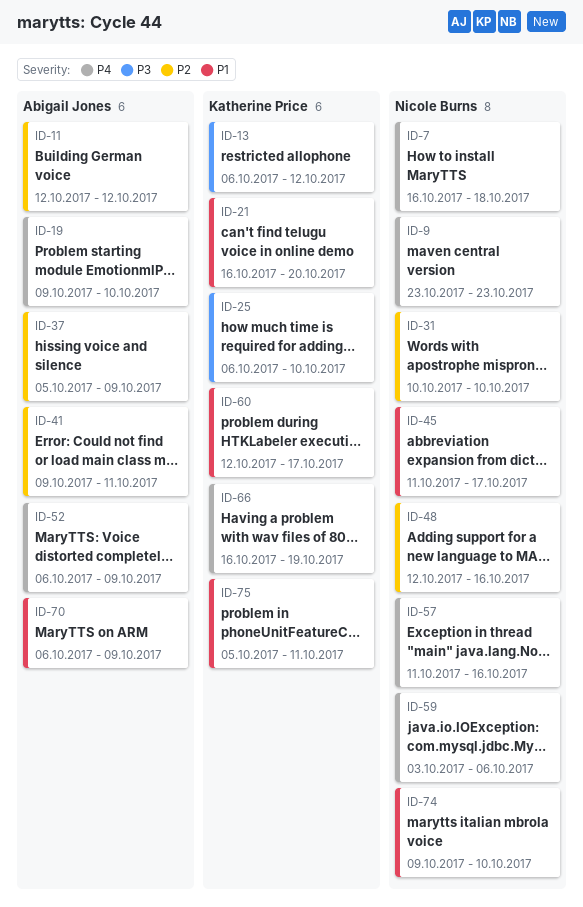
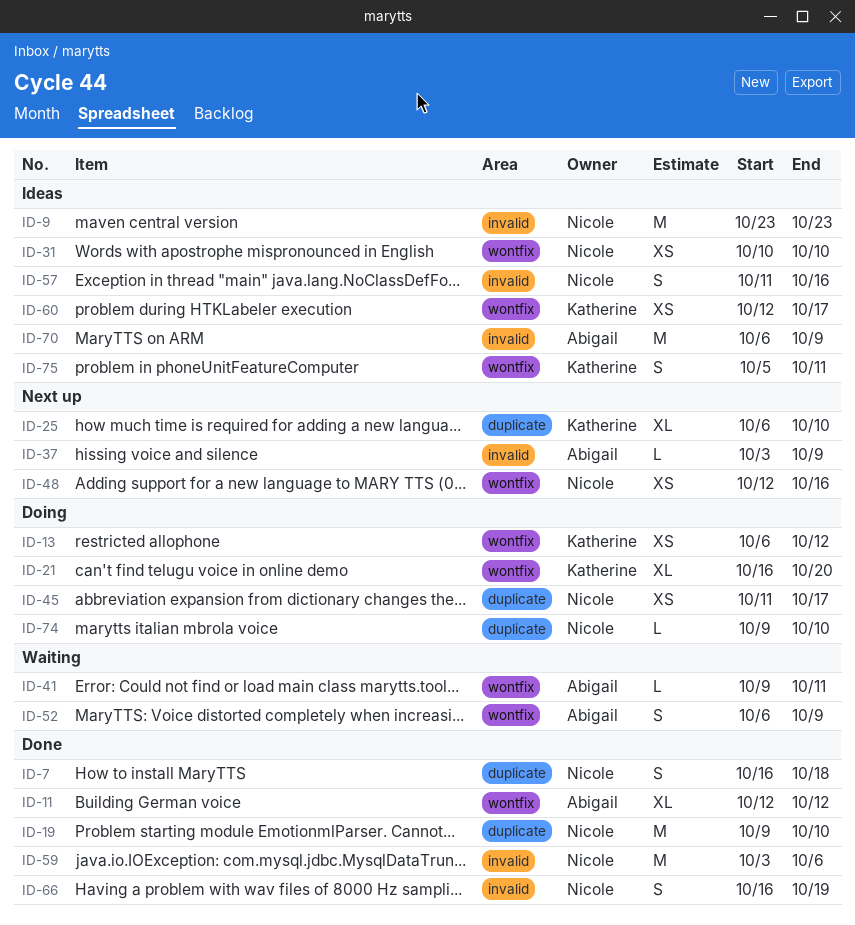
ID-19, owner: Abigail Jones -> Nicole Burns
ID-37, start: Oct 5 -> Oct 3
ID-66, owner: Katherine Price -> Nicole Burns

